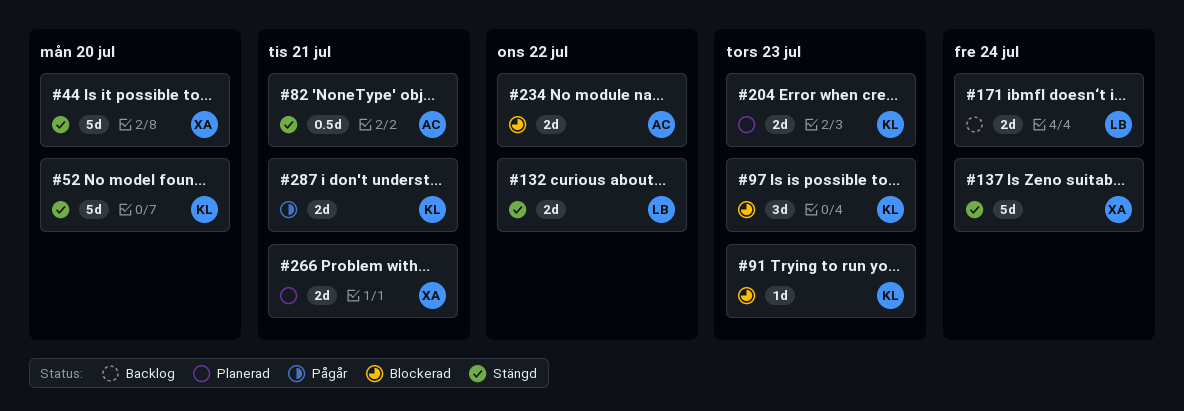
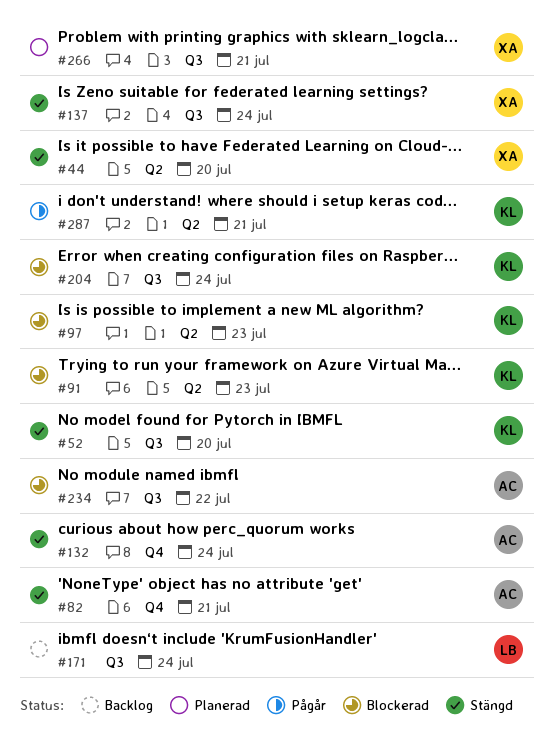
#132, owner: LB -> AC
#132, due: Jul 22 -> Jul 24
#204, status: Planerad -> Blockerad
#204, due: Jul 23 -> Jul 24

